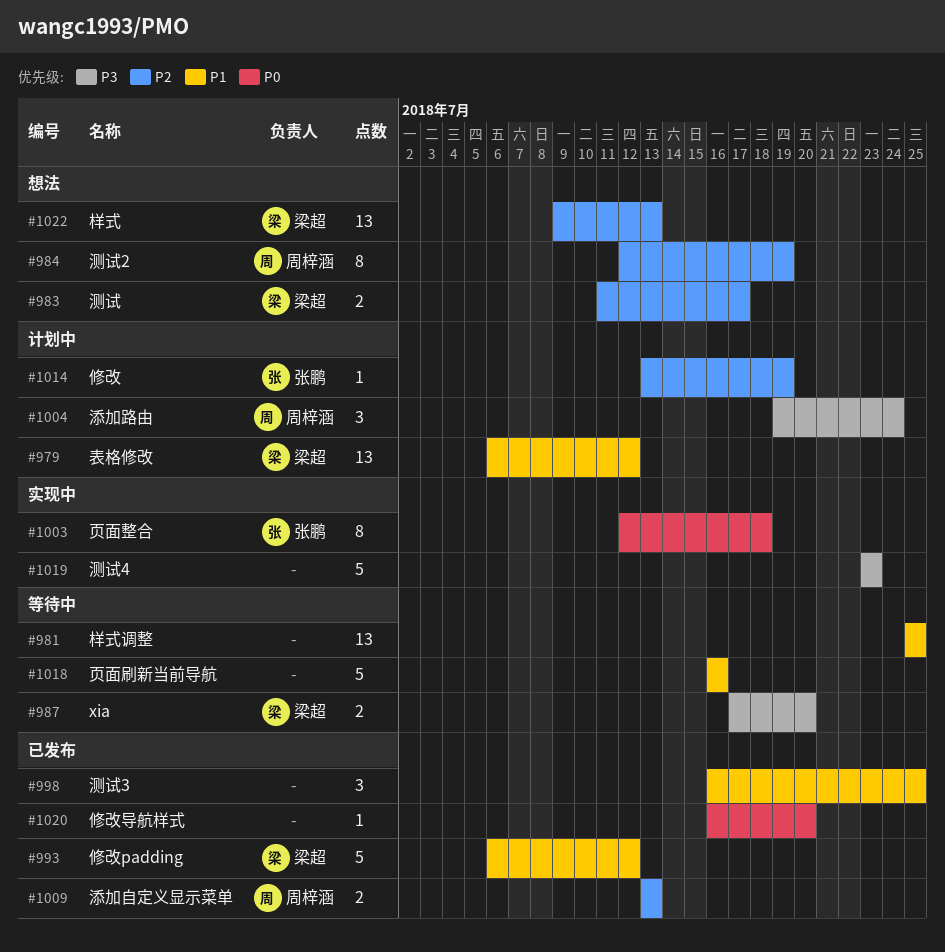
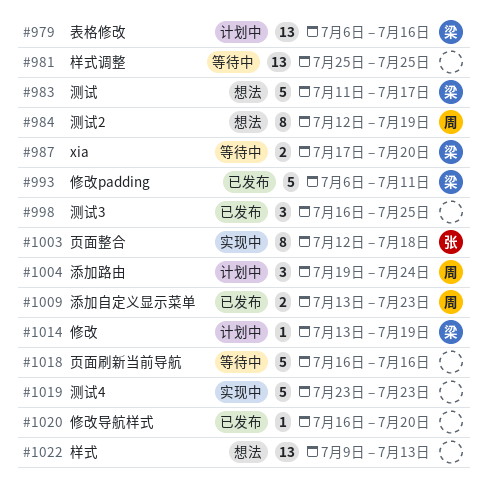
#979, due: Jul 12 -> Jul 16
#983, estimate: 2 -> 5
#993, due: Jul 12 -> Jul 11
#1009, due: Jul 13 -> Jul 23
#1014, owner: 张鹏 -> 梁超
#1022, owner: 梁超 -> none

